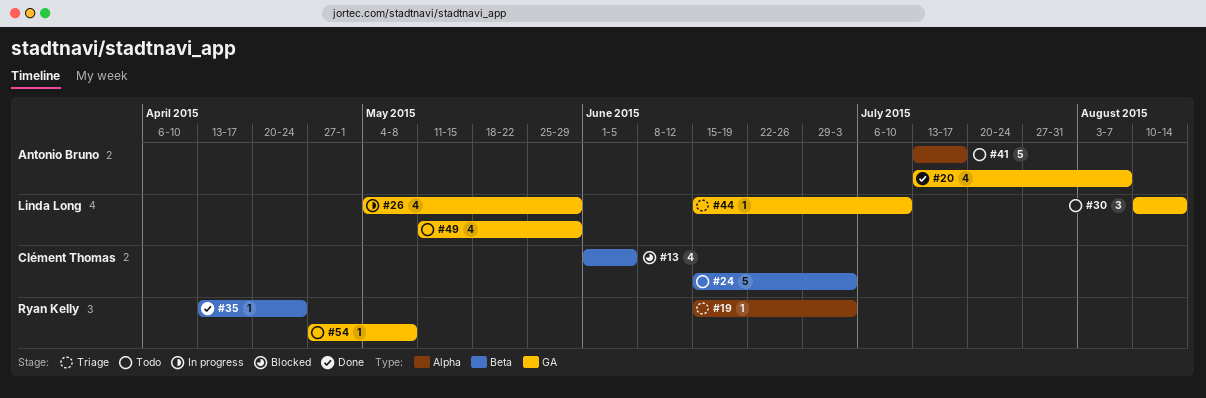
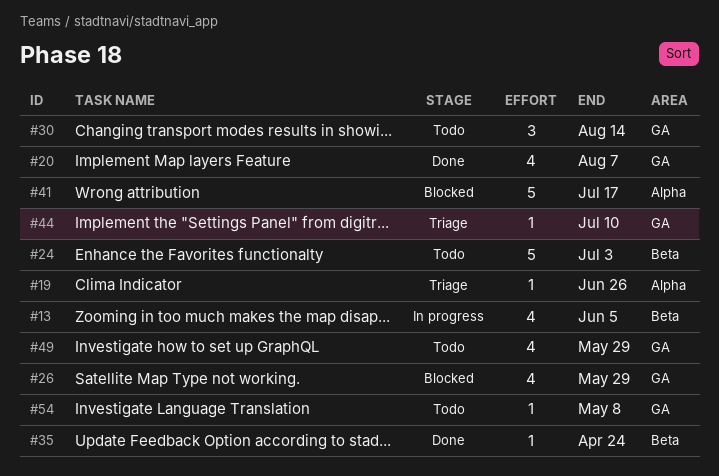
#13, status: Blocked -> In progress
#19, due: Jul 3 -> Jun 26
#26, status: In progress -> Blocked
#41, status: Todo -> Blocked

